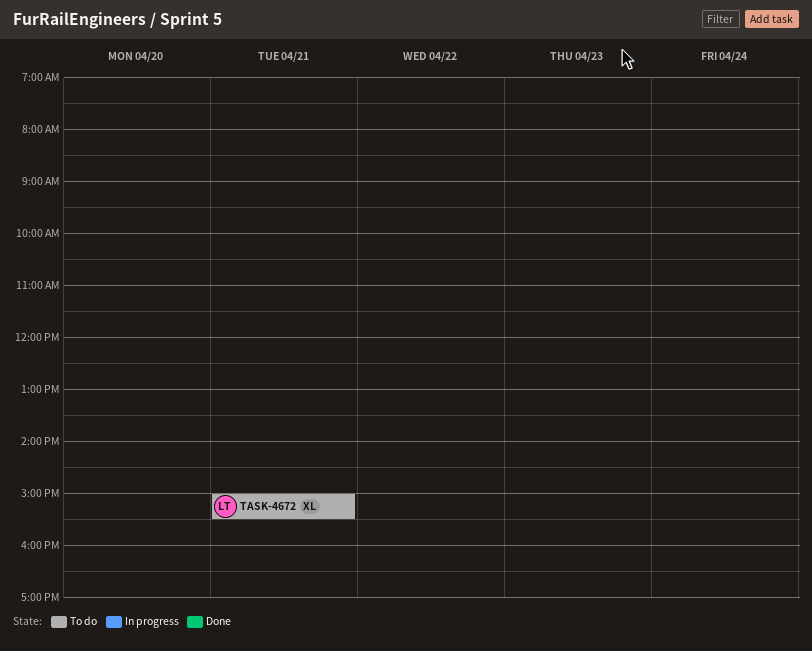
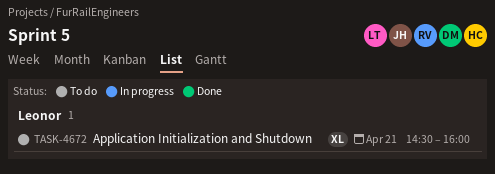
TASK-4672, begins: 15:00 -> 14:30
TASK-4672, ends: 15:30 -> 16:00

